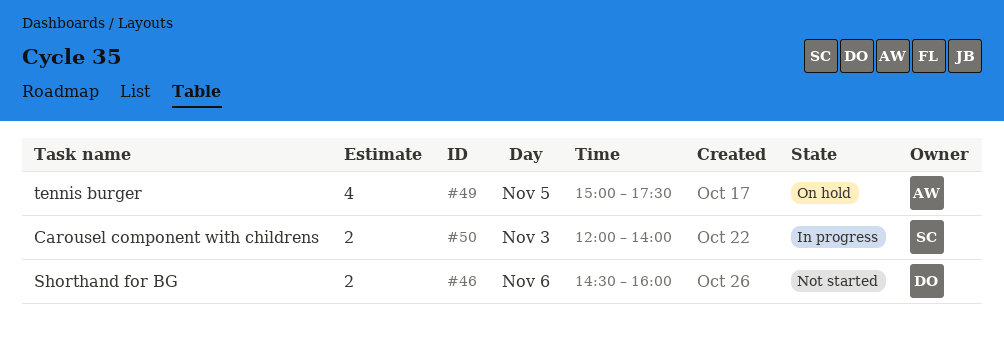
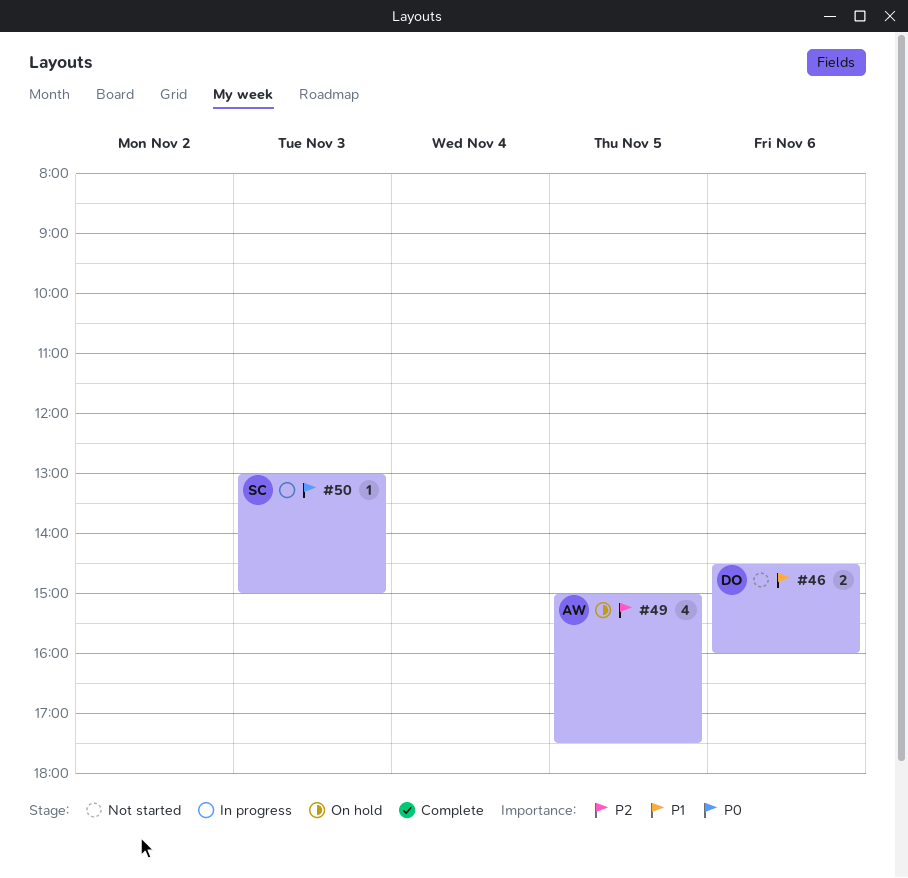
#50, estimate: 2 -> 1
#50, begins: 12:00 -> 13:00
#50, ends: 14:00 -> 15:00

